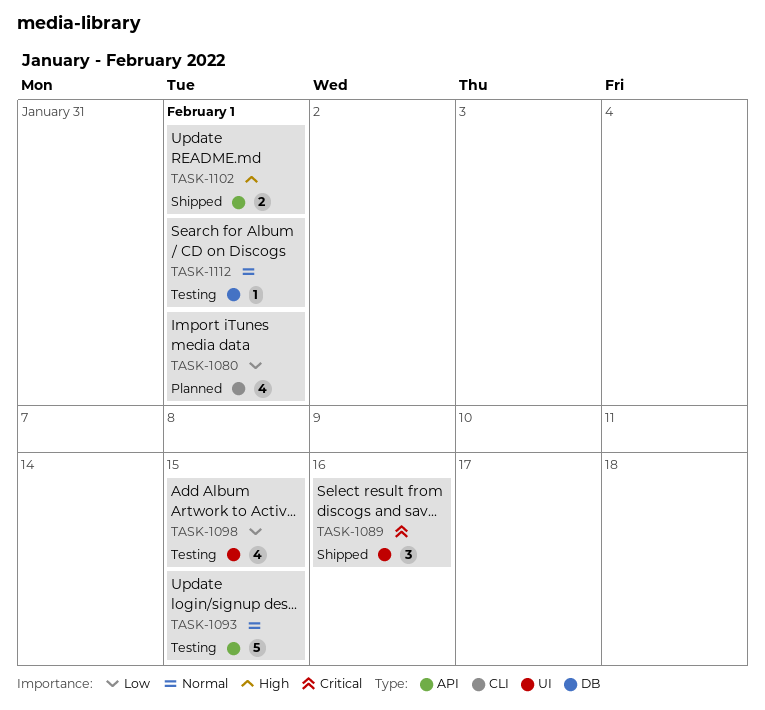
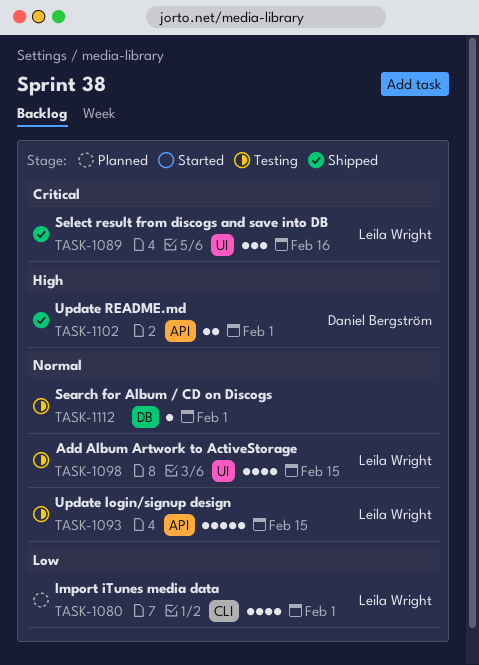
TASK-1098, priority: Low -> Normal

